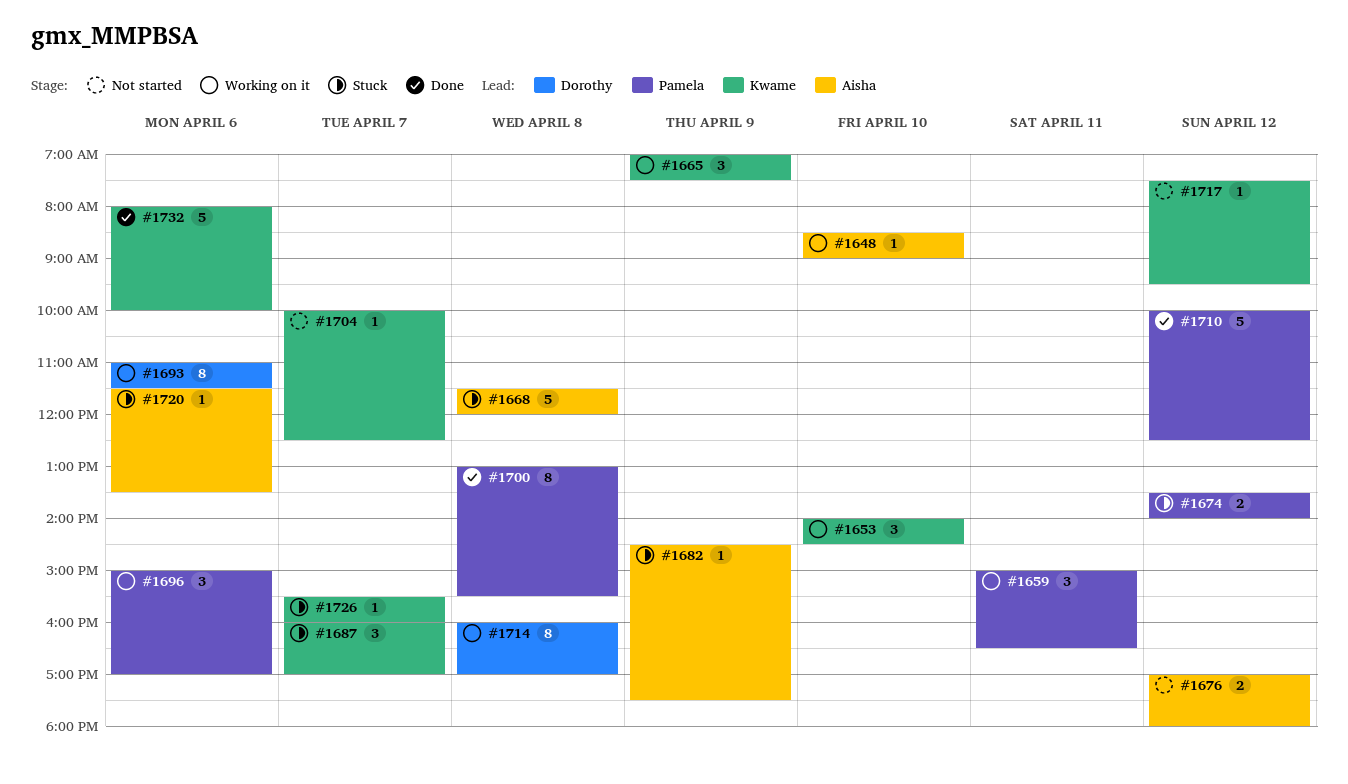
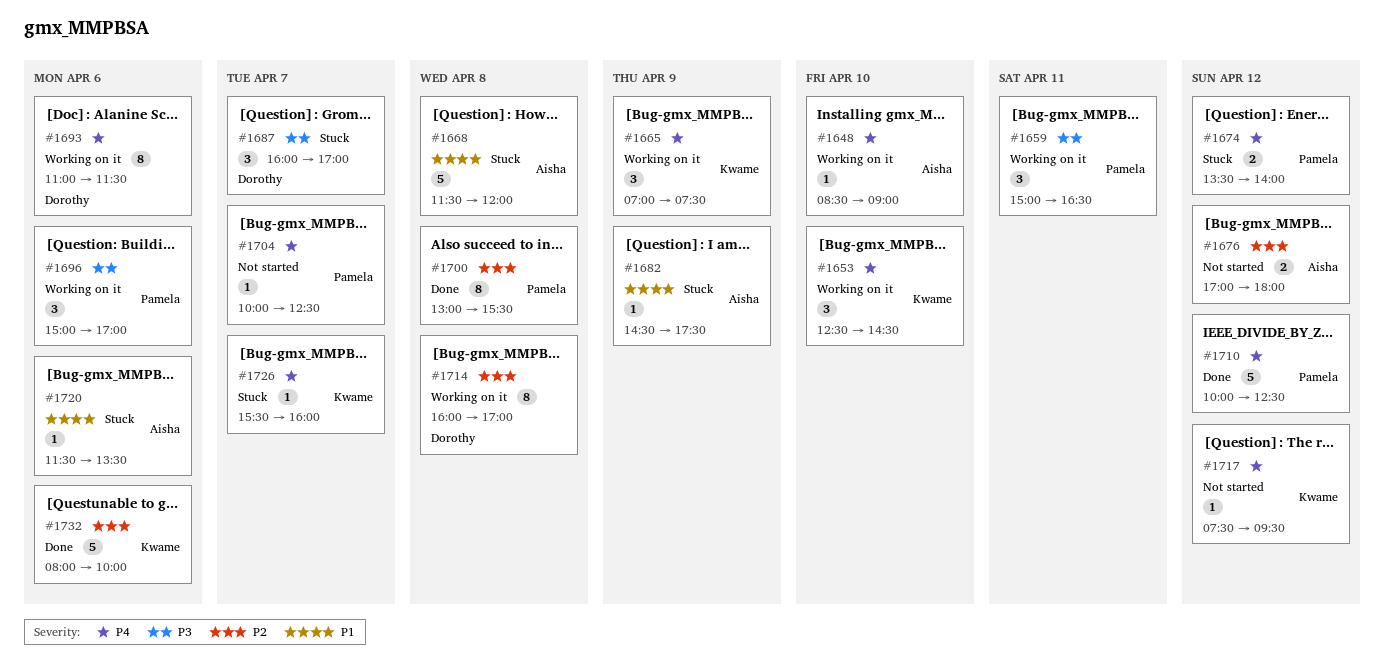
#1653, begins: 14:00 -> 12:30
#1687, owner: Kwame -> Dorothy
#1704, owner: Kwame -> Pamela

